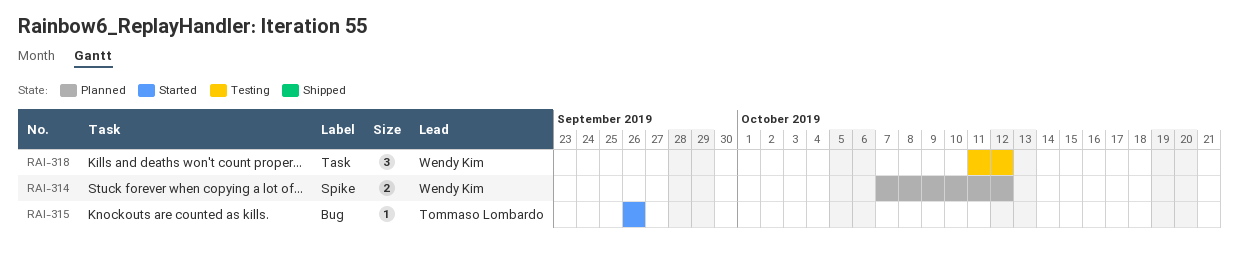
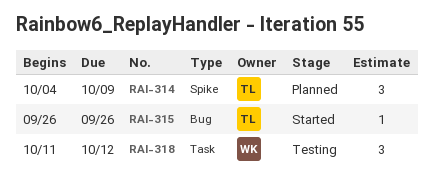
RAI-314, owner: Wendy Kim -> Tommaso Lombardo
RAI-314, estimate: 2 -> 3
RAI-314, start: Oct 7 -> Oct 4
RAI-314, due: Oct 12 -> Oct 9

